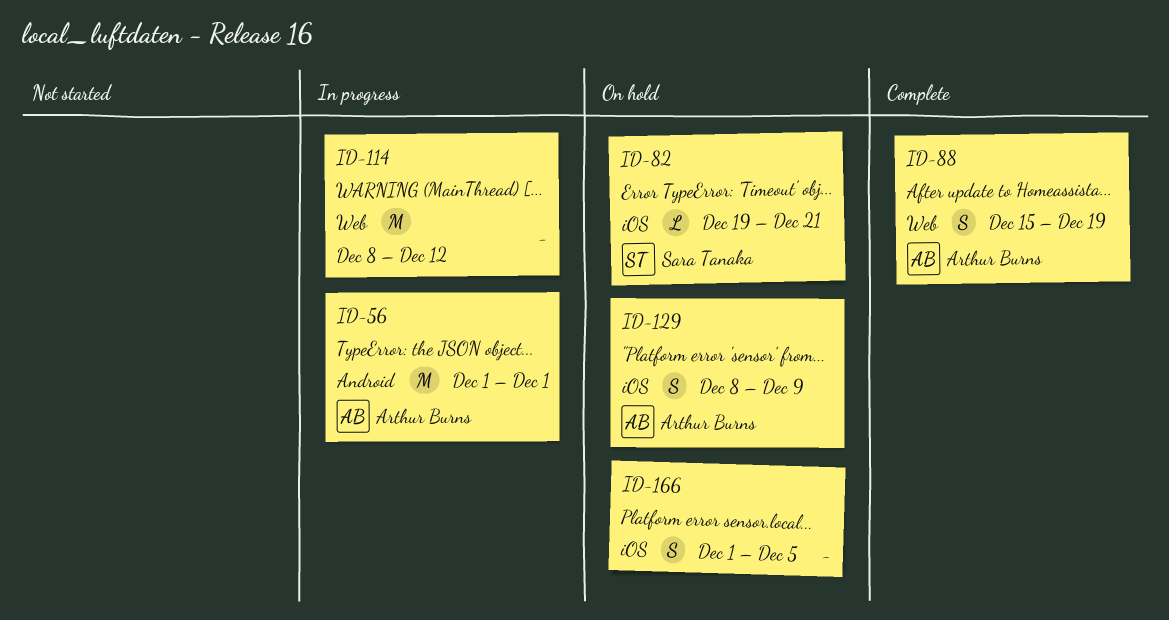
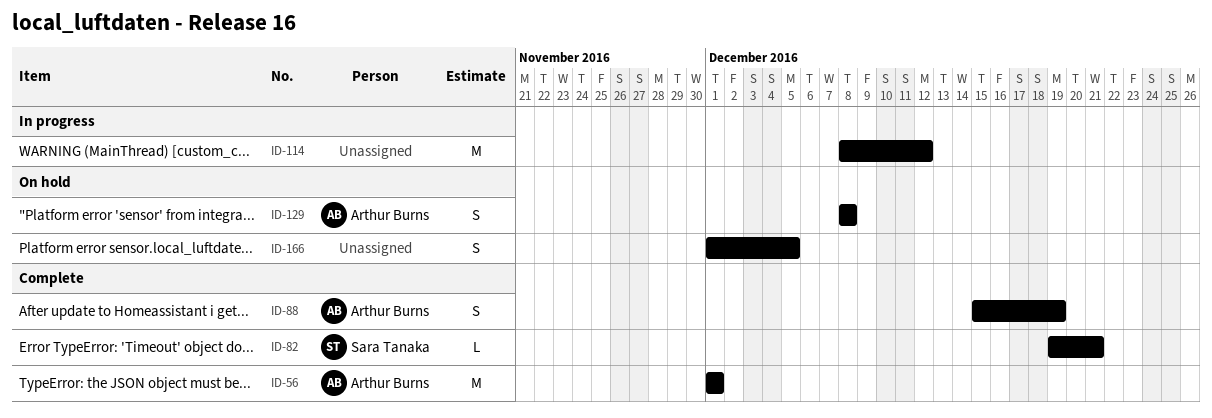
ID-56, status: In progress -> Complete
ID-82, status: On hold -> Complete
ID-129, due: Dec 9 -> Dec 8

